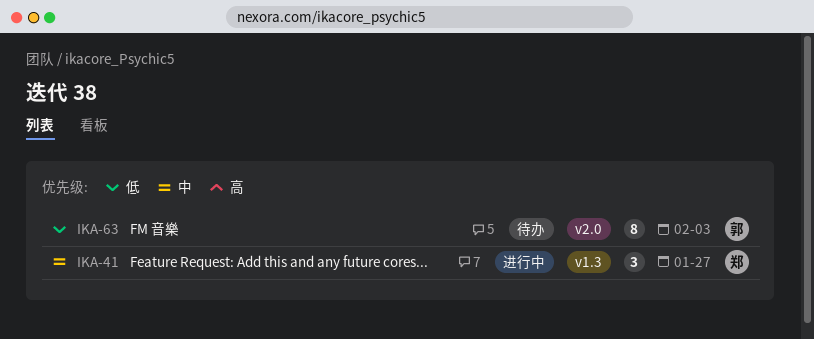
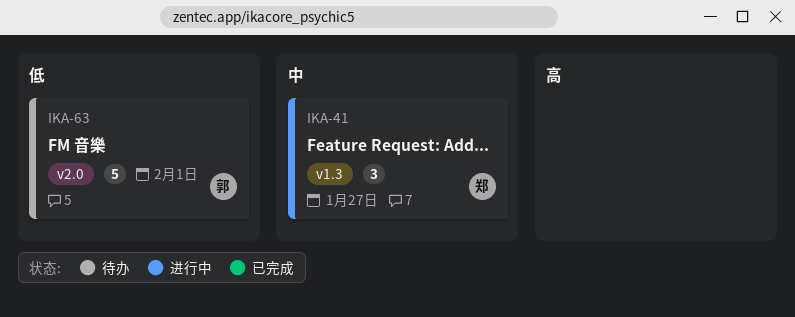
IKA-63, estimate: 8 -> 5
IKA-63, due: Feb 3 -> Feb 1

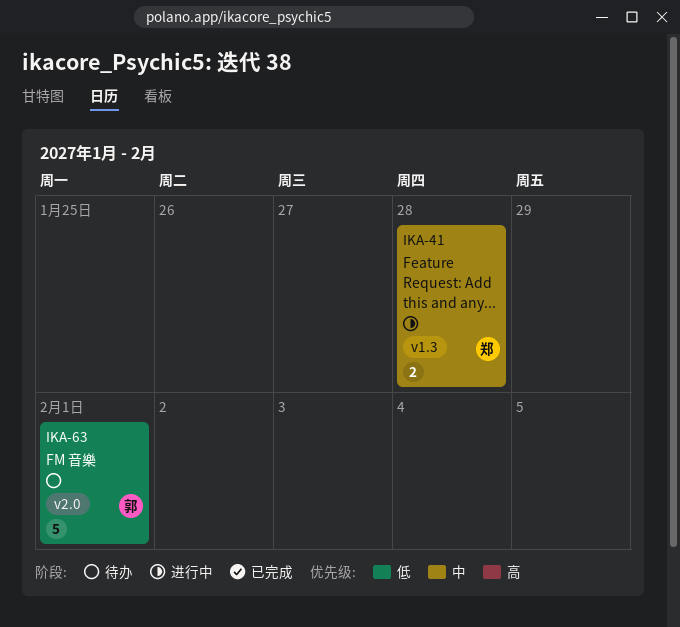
IKA-41, estimate: 3 -> 2
IKA-41, due: Jan 27 -> Jan 28

